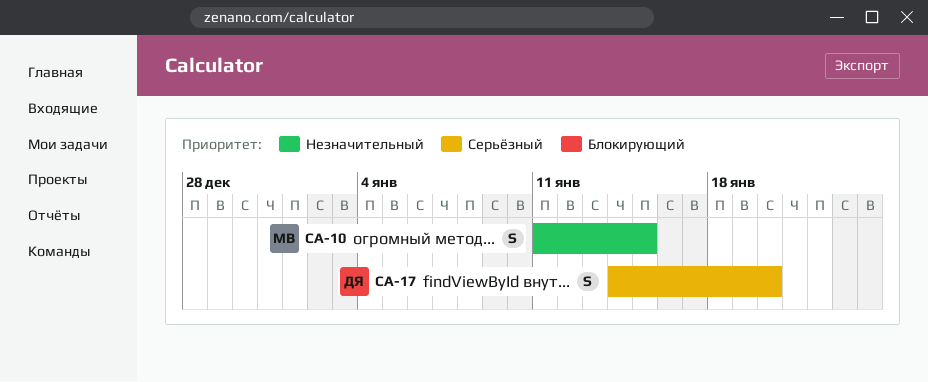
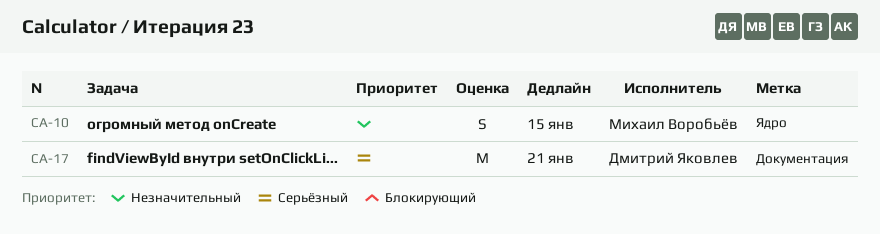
CA-17, estimate: S -> M
CA-17, due: Jan 20 -> Jan 21

